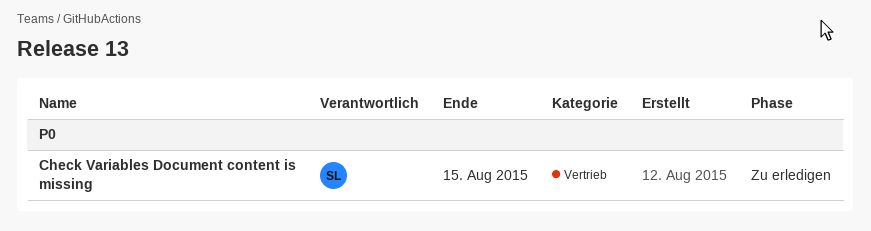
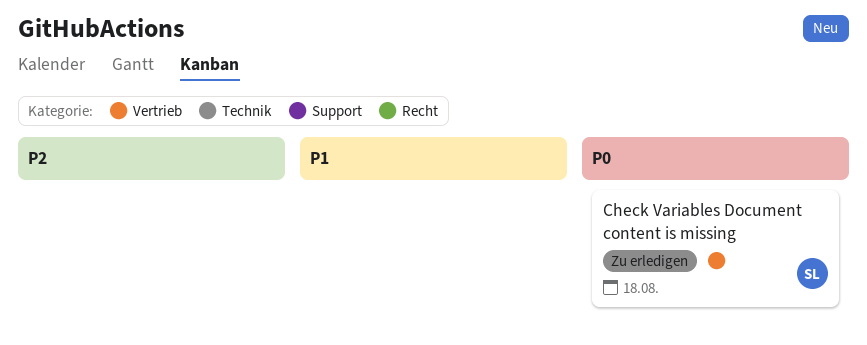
Check Variables Document content is missing, due: Aug 15 -> Aug 18

